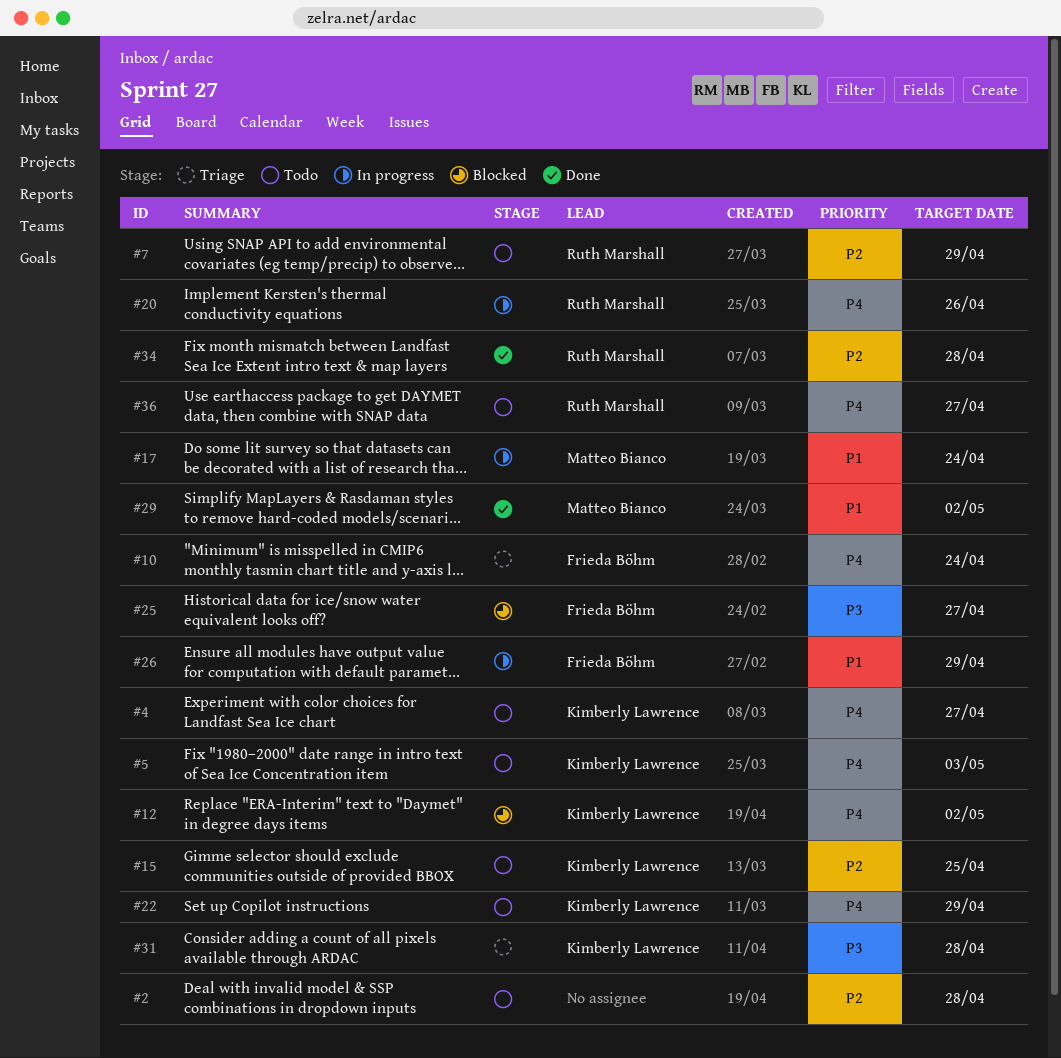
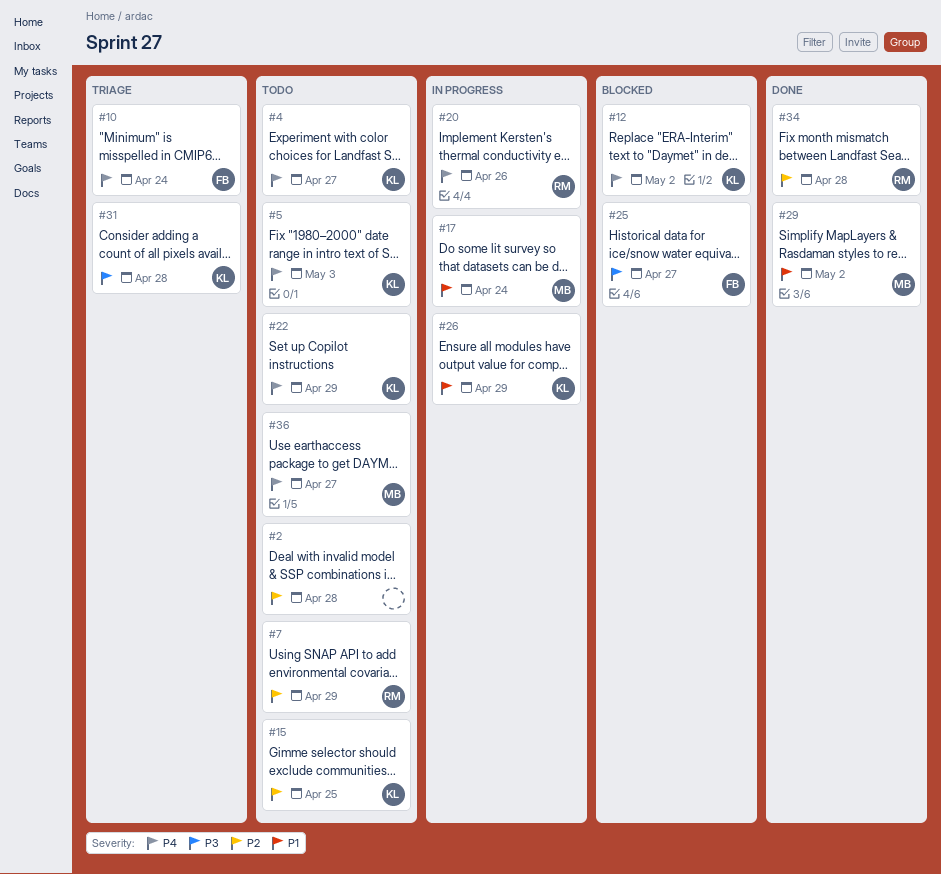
#26, owner: Frieda Böhm -> Kimberly Lawrence
#36, owner: Ruth Marshall -> Matteo Bianco

